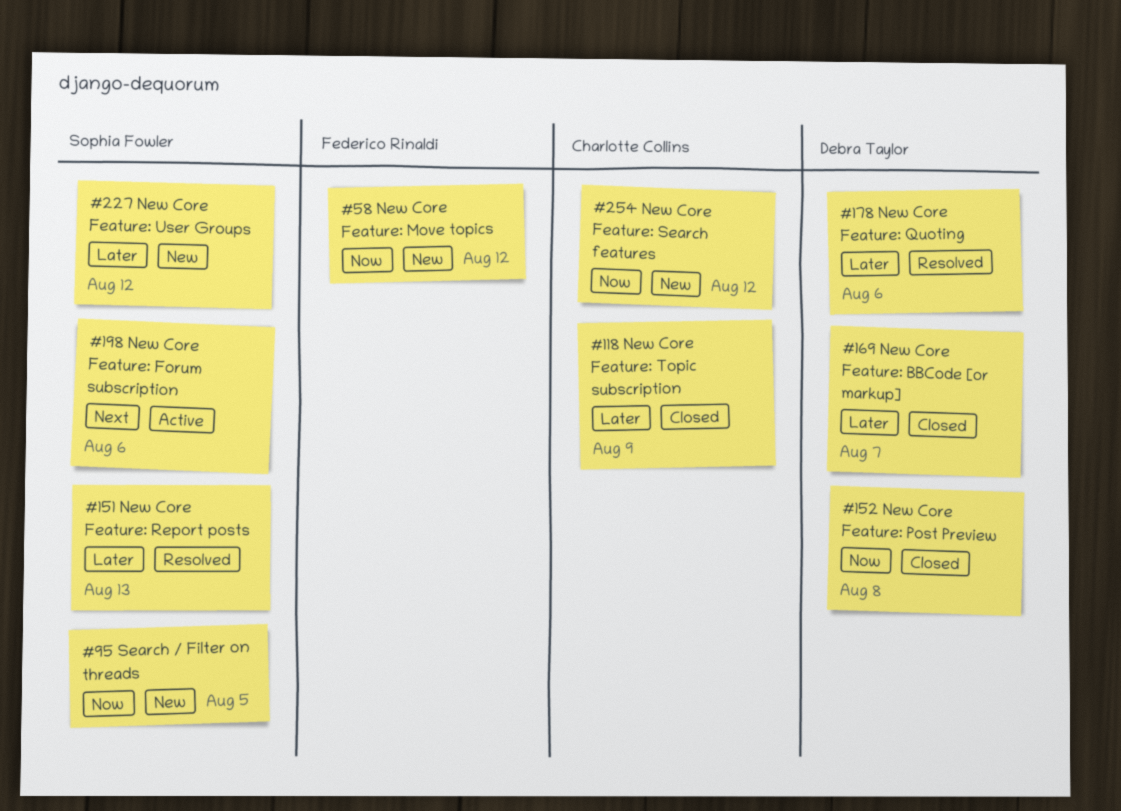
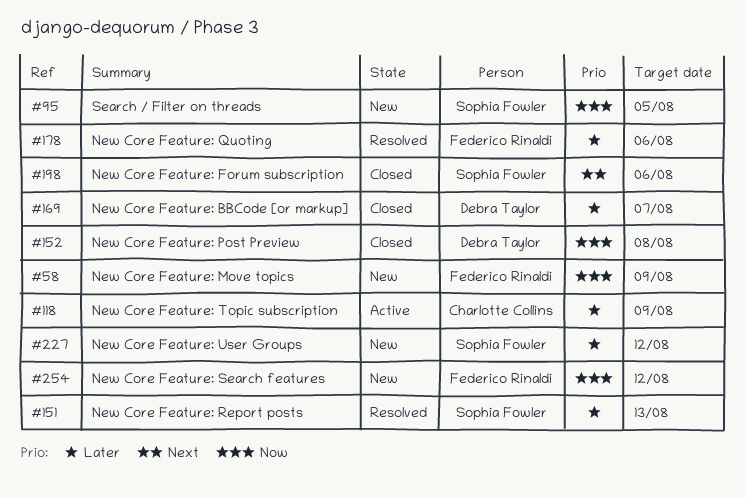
#58, due: Aug 12 -> Aug 9
#118, status: Closed -> Active
#178, owner: Debra Taylor -> Federico Rinaldi
#198, status: Active -> Closed
#254, owner: Charlotte Collins -> Federico Rinaldi

